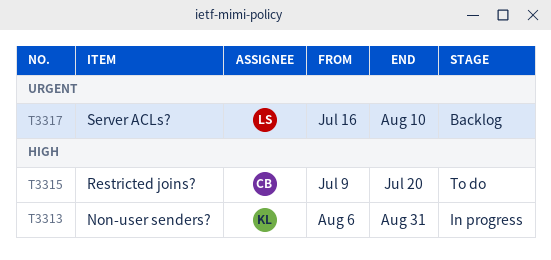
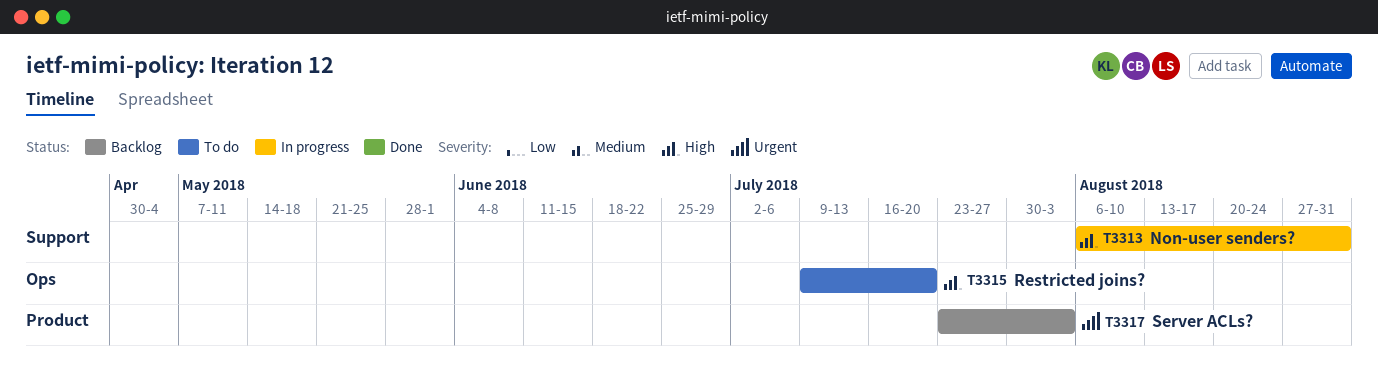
T3317, start: Jul 16 -> Jul 23
T3317, due: Aug 10 -> Aug 3

